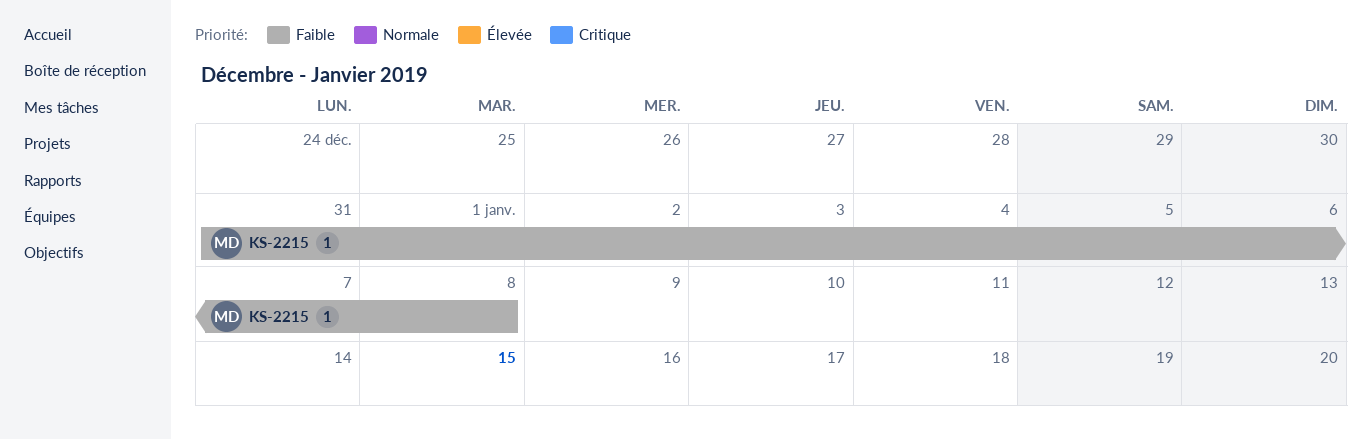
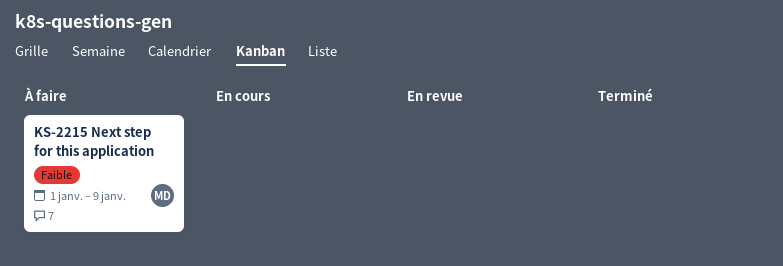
KS-2215, start: Dec 31 -> Jan 1
KS-2215, due: Jan 8 -> Jan 9

